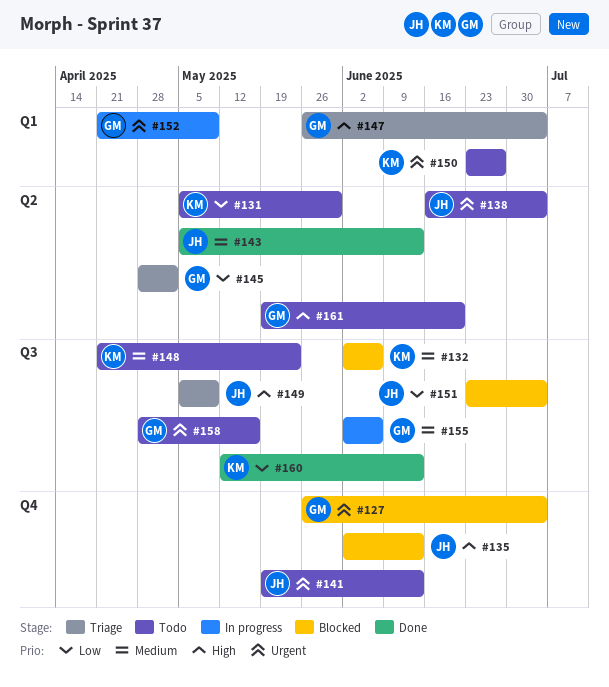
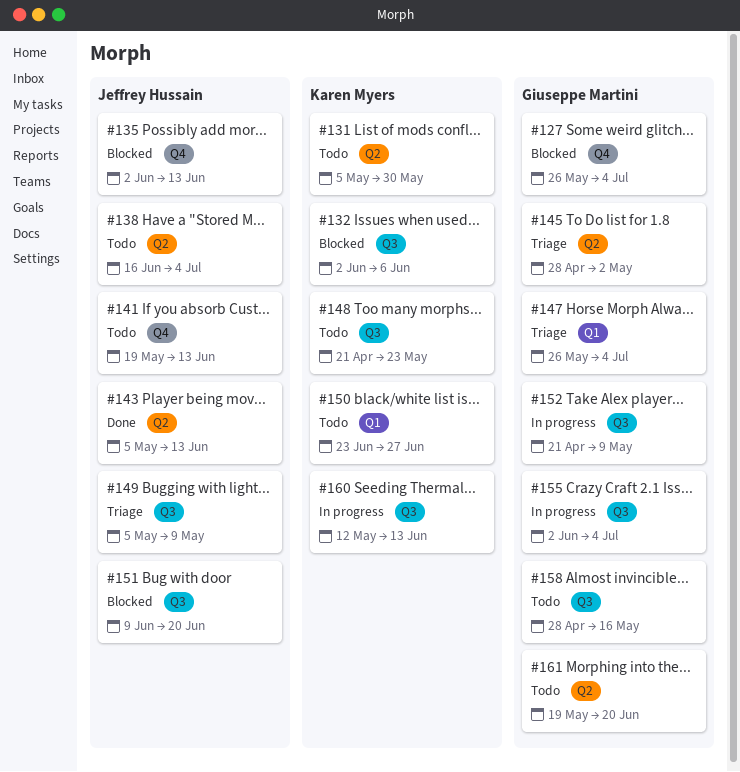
#151, start: Jun 23 -> Jun 9
#151, due: Jul 4 -> Jun 20
#152, label: Q1 -> Q3
#155, due: Jun 6 -> Jul 4
#160, status: Done -> In progress

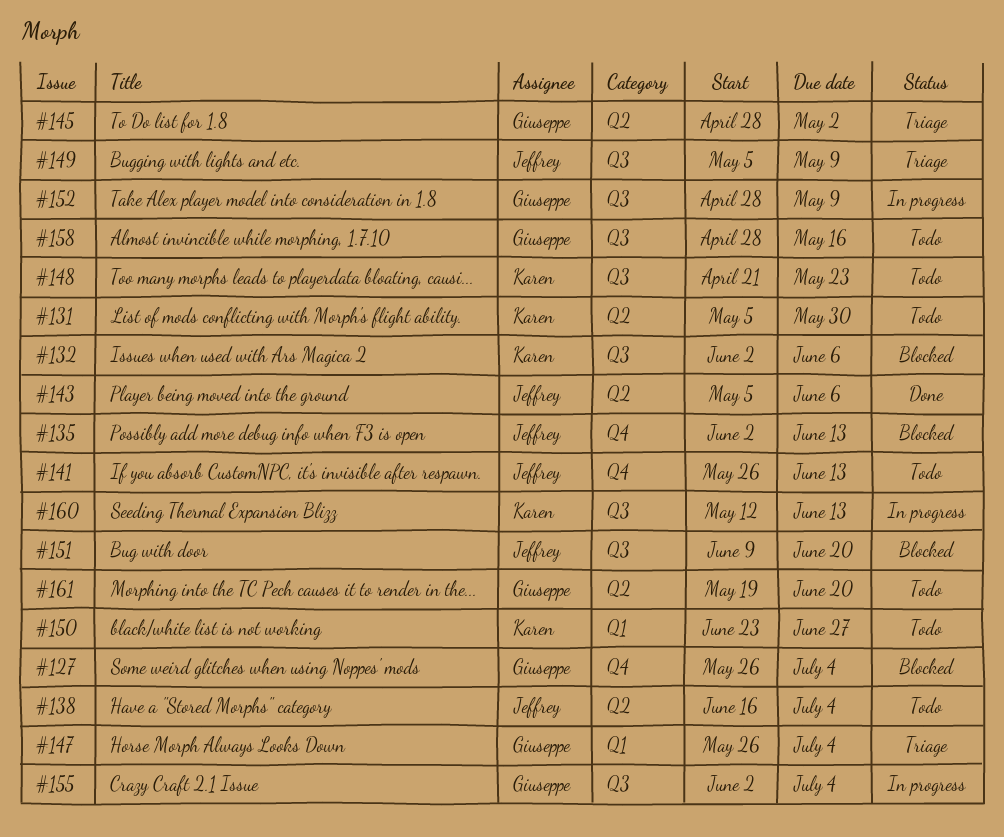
#141, start: May 19 -> May 26
#143, due: Jun 13 -> Jun 6
#152, start: Apr 21 -> Apr 28

